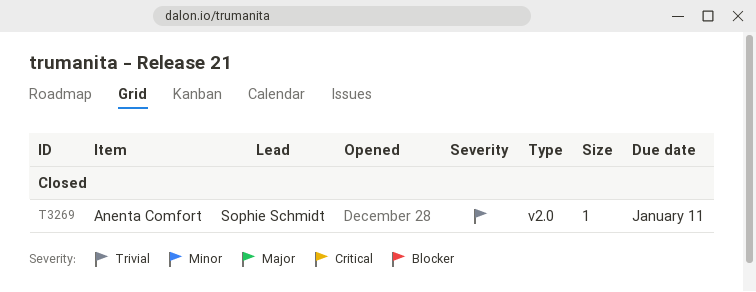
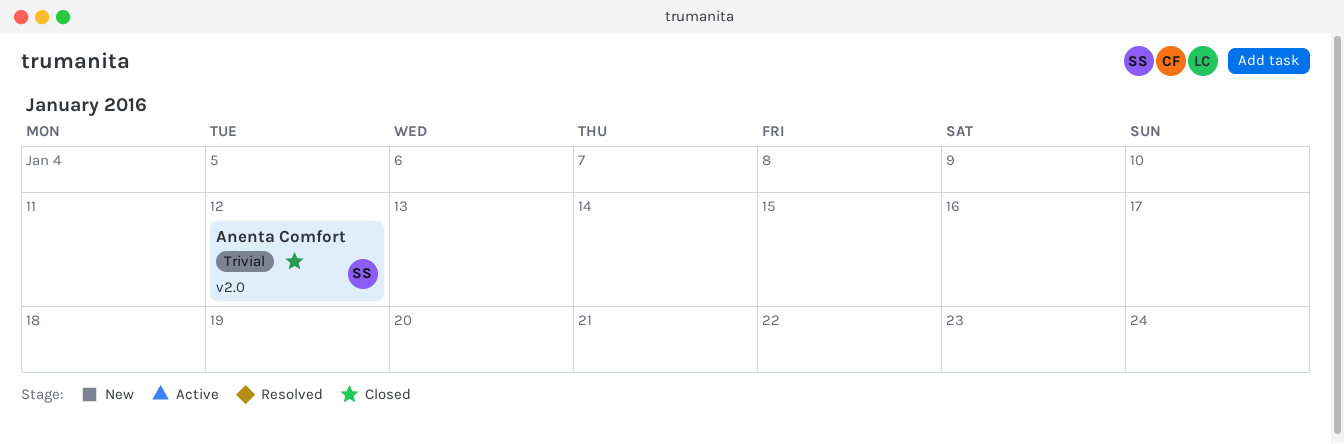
Anenta Comfort, due: Jan 11 -> Jan 12

